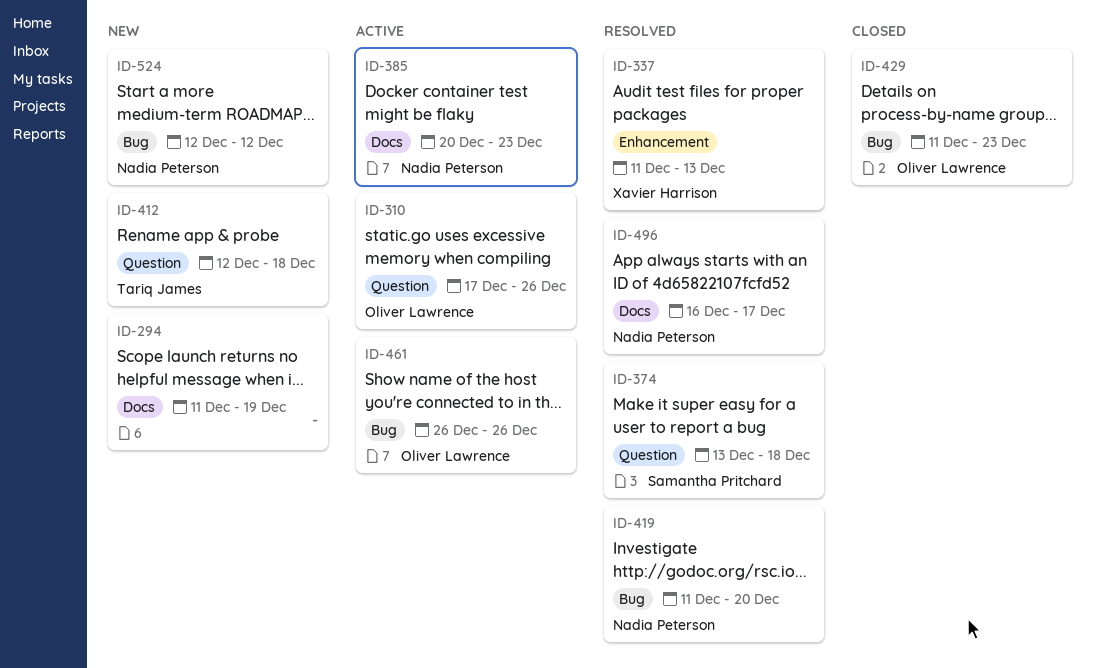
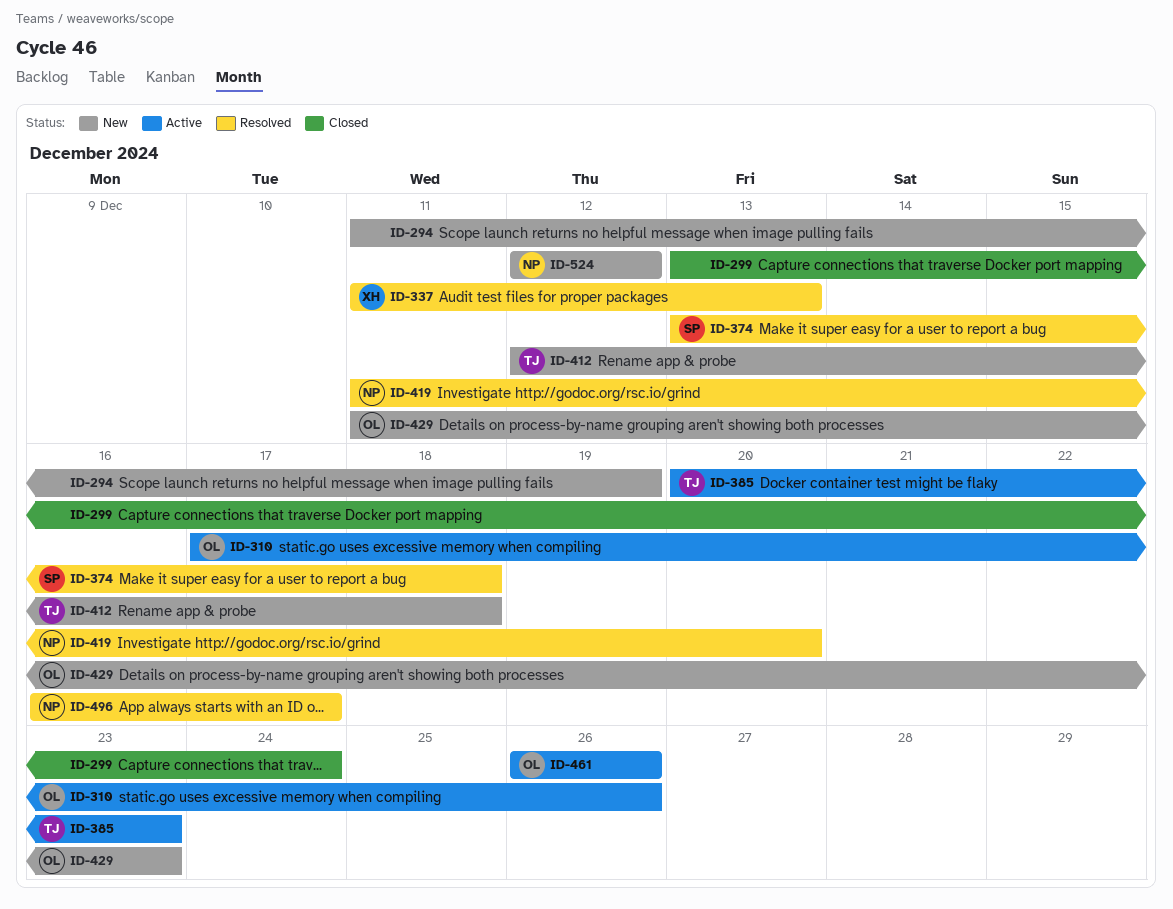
ID-299: none -> present
ID-385, owner: Nadia Peterson -> Tariq James
ID-429, status: Closed -> New

